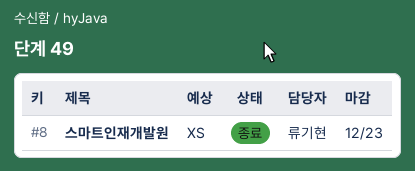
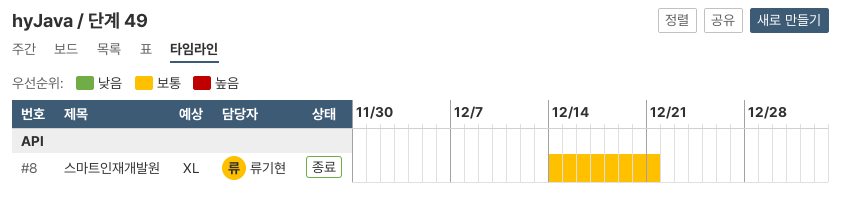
#8, estimate: XS -> XL
#8, due: Dec 23 -> Dec 21

